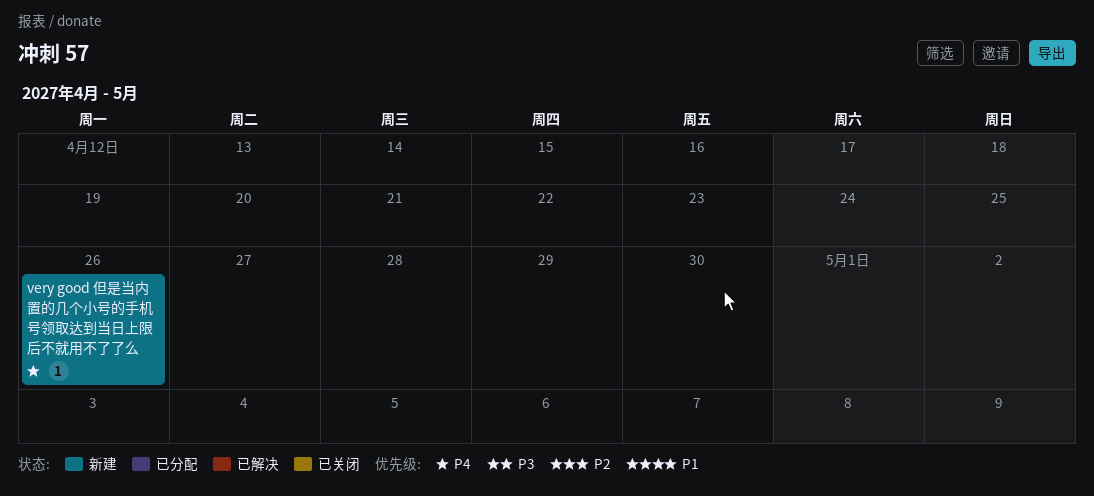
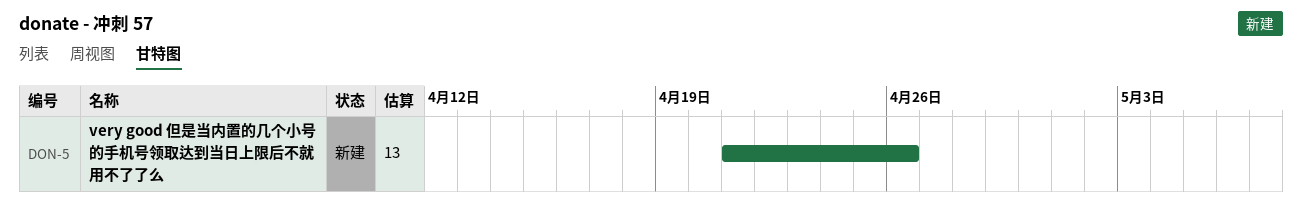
very good 但是当内置的几个小号的手机号领取达到当日上限后不就用不了了么, estimate: 1 -> 13

